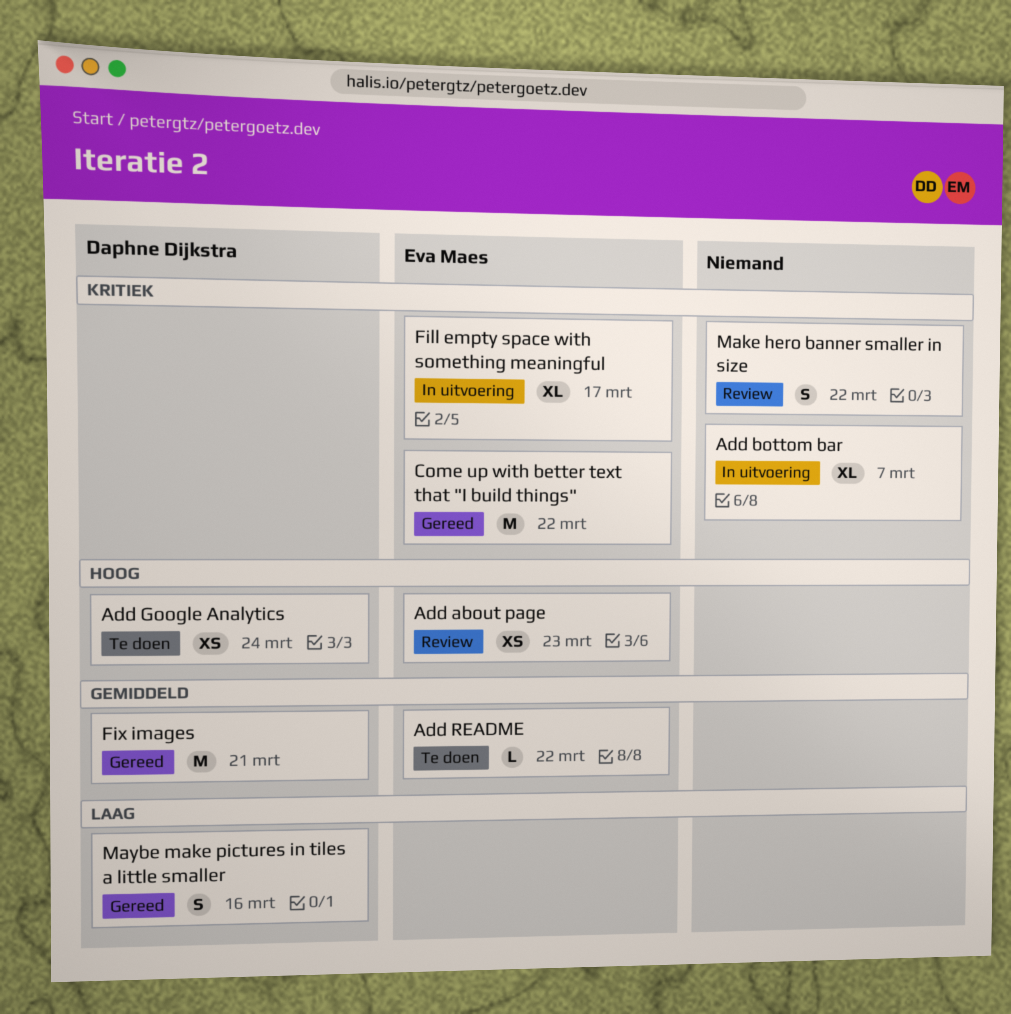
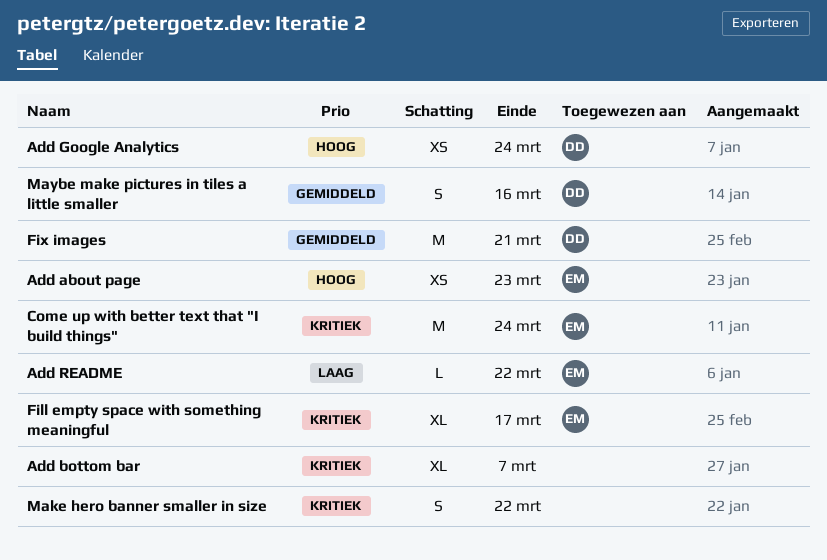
Add README, priority: Gemiddeld -> Laag
Come up with better text that "I build things", due: Mar 22 -> Mar 24
Maybe make pictures in tiles a little smaller, priority: Laag -> Gemiddeld

